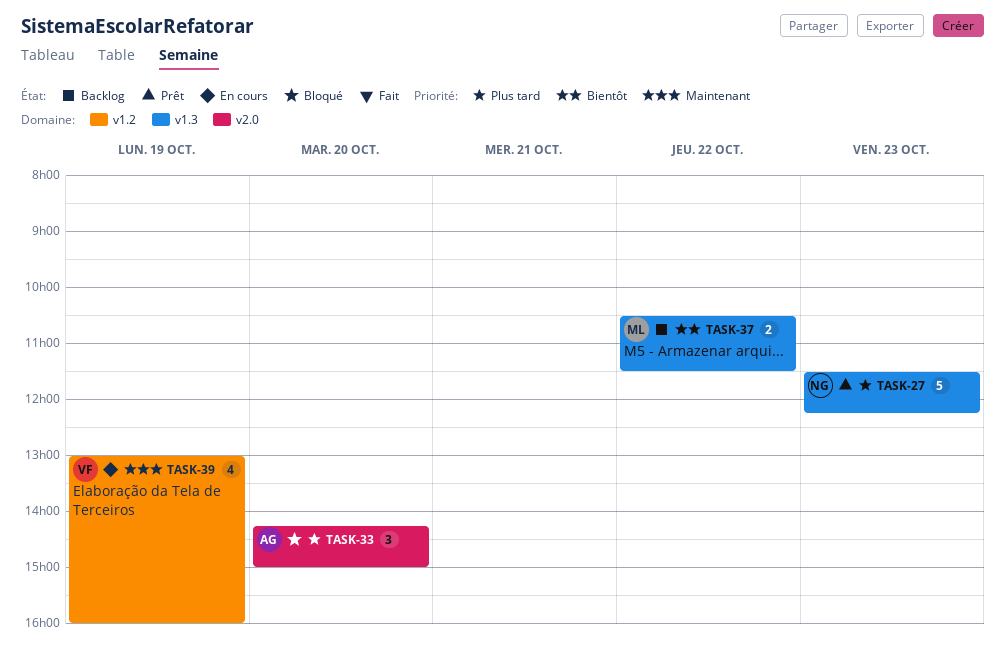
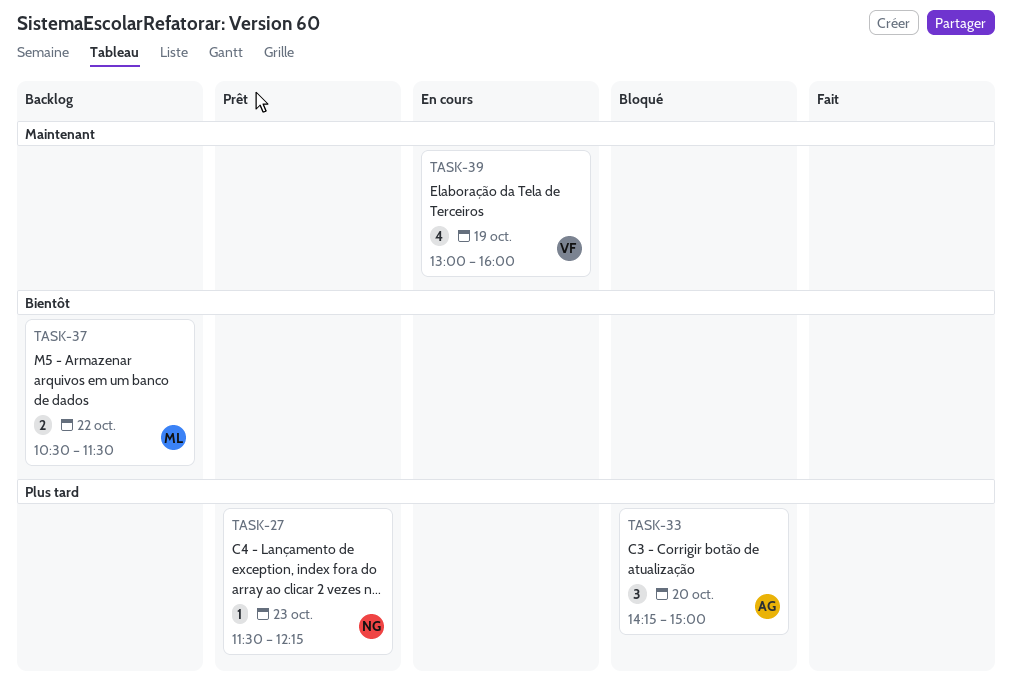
TASK-27, estimate: 5 -> 1

